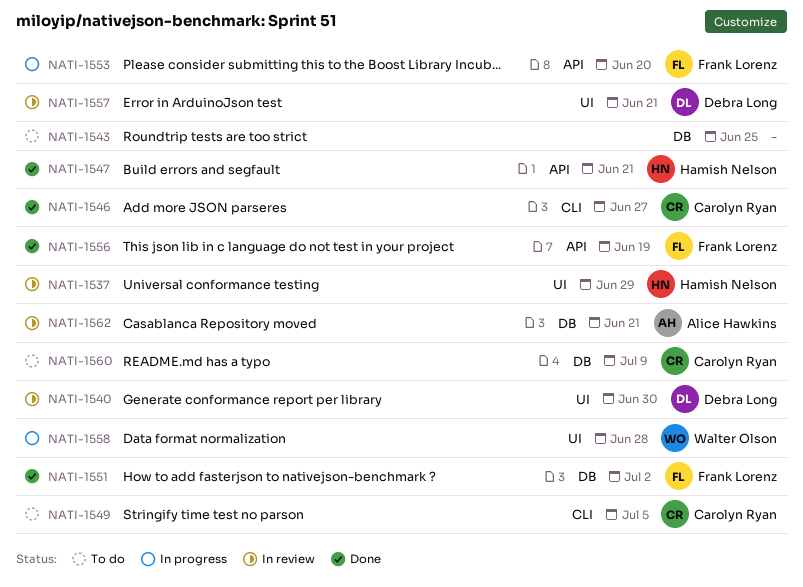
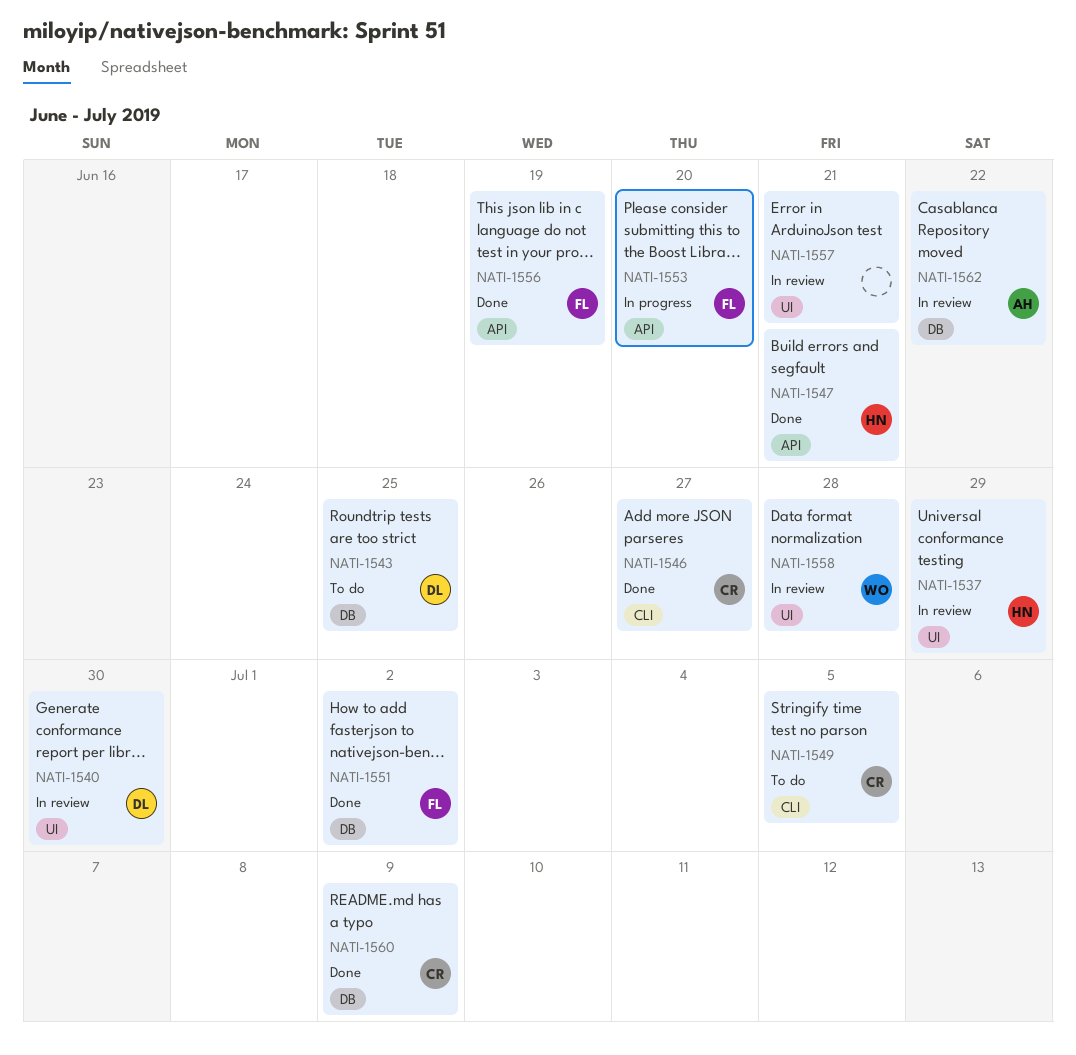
NATI-1543, owner: none -> Debra Long
NATI-1557, owner: Debra Long -> none
NATI-1558, status: In progress -> In review
NATI-1560, status: To do -> Done
NATI-1562, due: Jun 21 -> Jun 22

